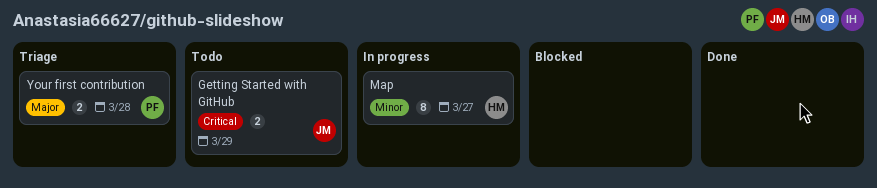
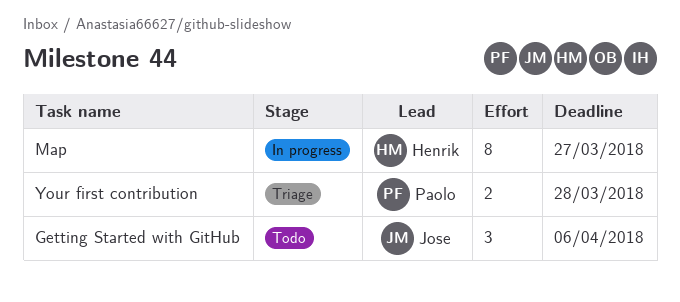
Getting Started with GitHub, estimate: 2 -> 3
Getting Started with GitHub, due: Mar 29 -> Apr 6

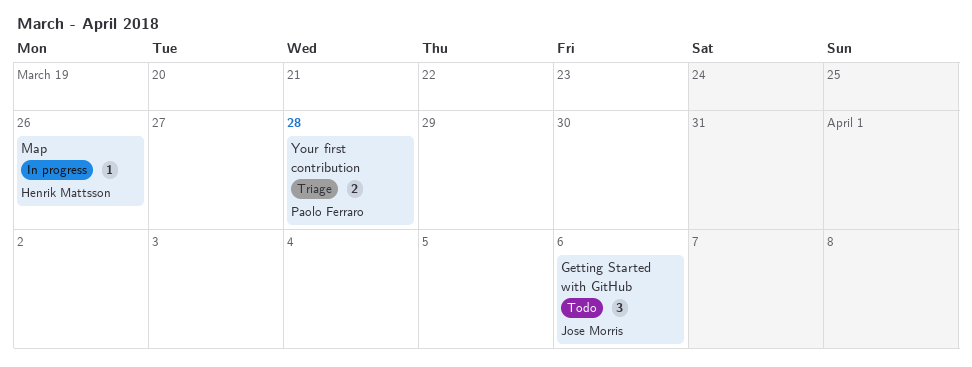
Map, estimate: 8 -> 1
Map, due: Mar 27 -> Mar 26

